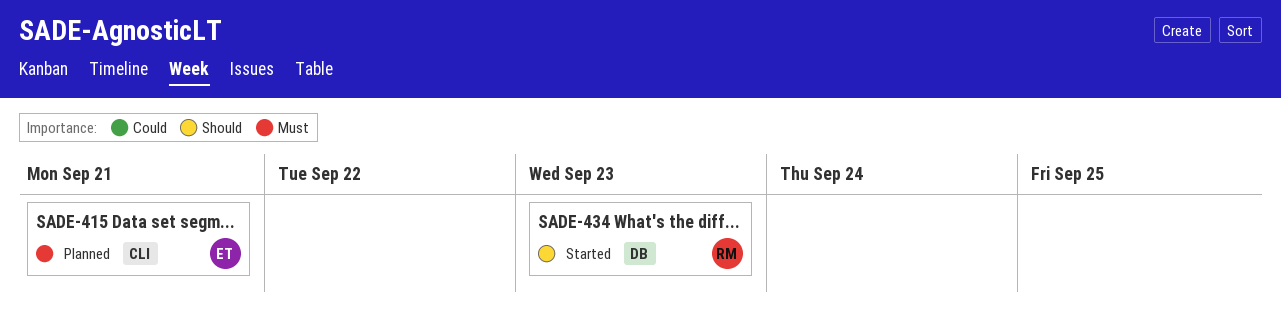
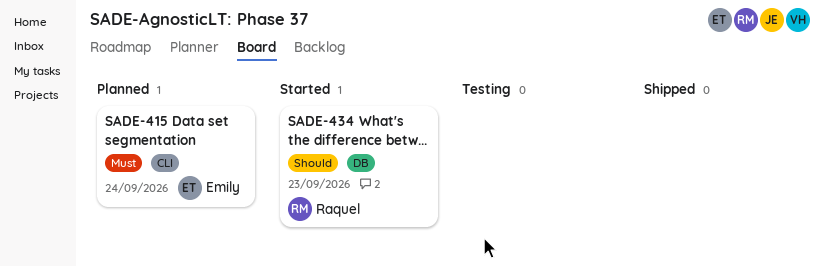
SADE-415, due: Sep 21 -> Sep 24

